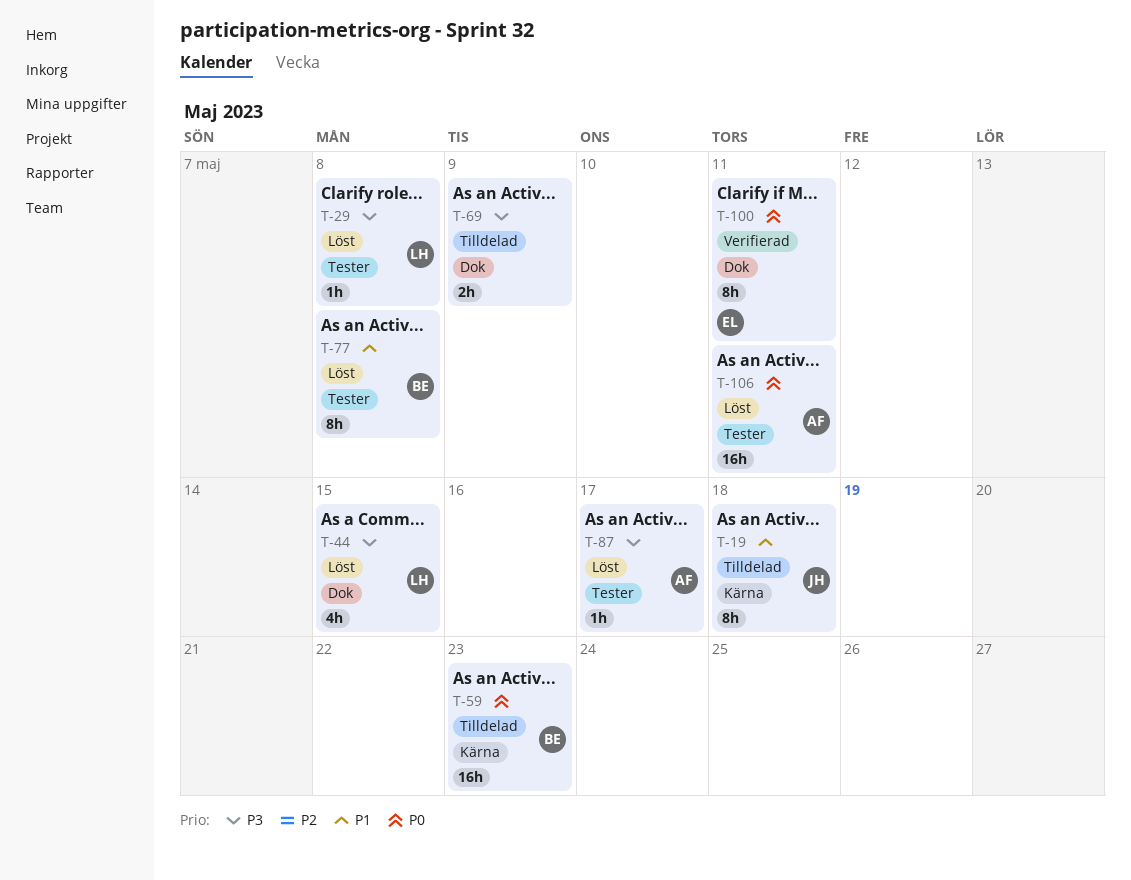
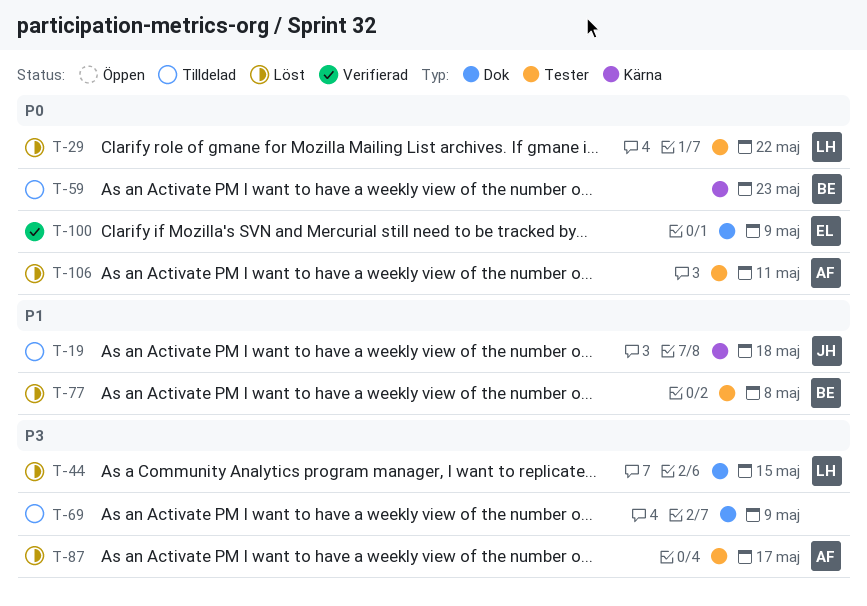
T-29, priority: P3 -> P0
T-29, due: May 8 -> May 22
T-100, due: May 11 -> May 9

